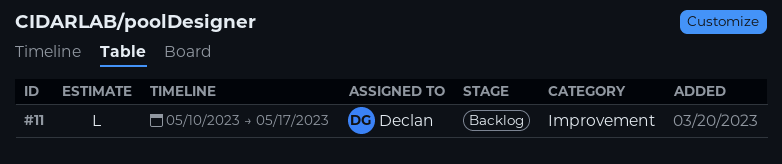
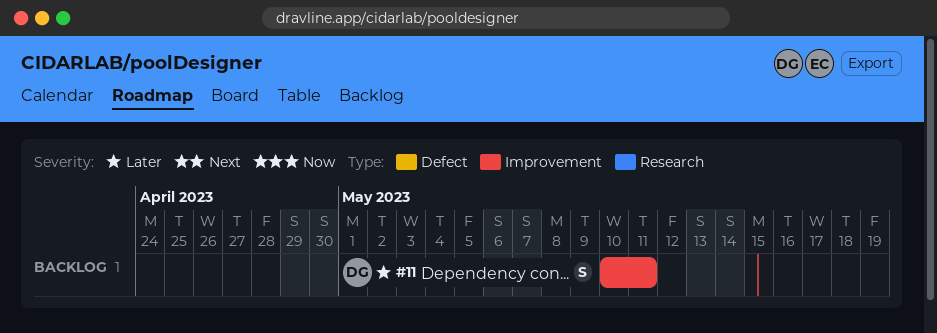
#11, estimate: L -> S
#11, due: May 17 -> May 11

